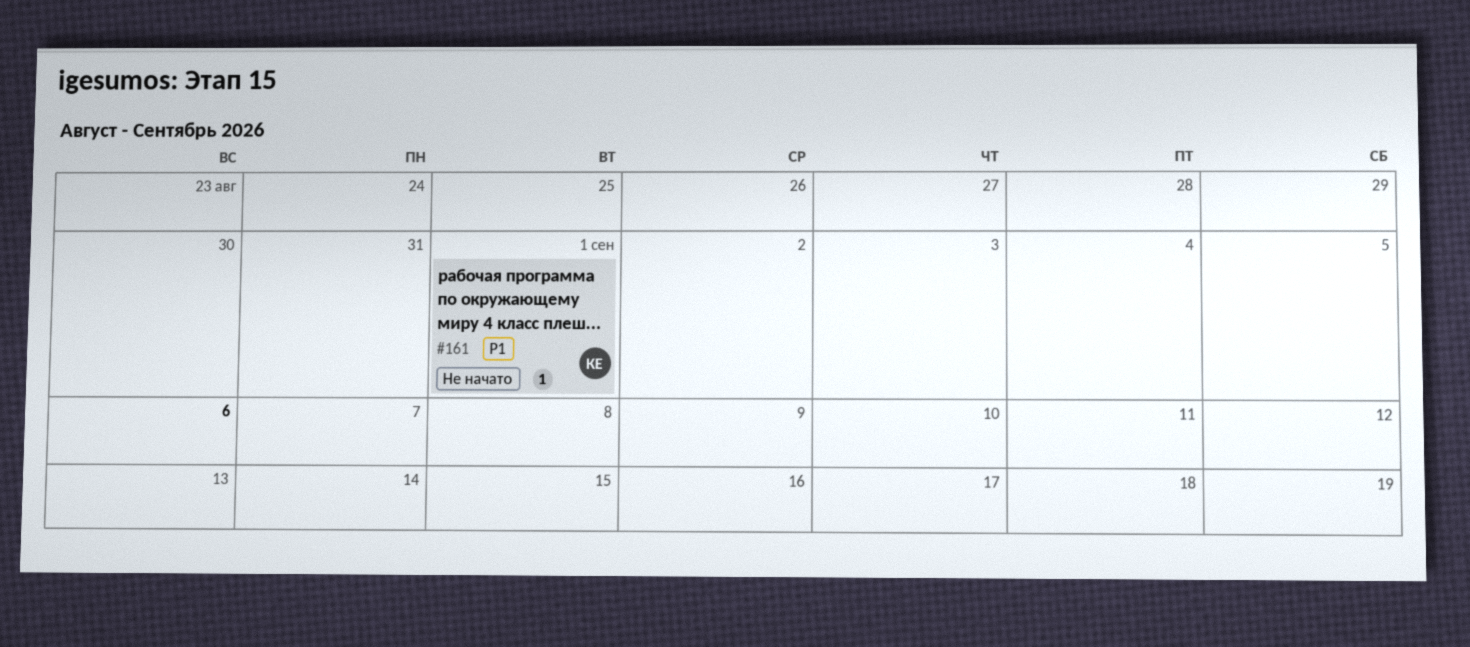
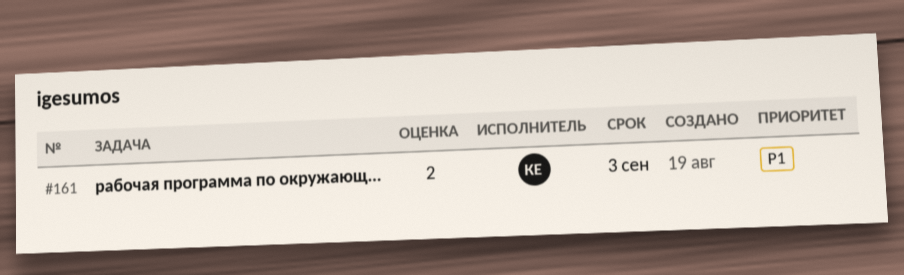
#161, estimate: 1 -> 2
#161, due: Sep 1 -> Sep 3

